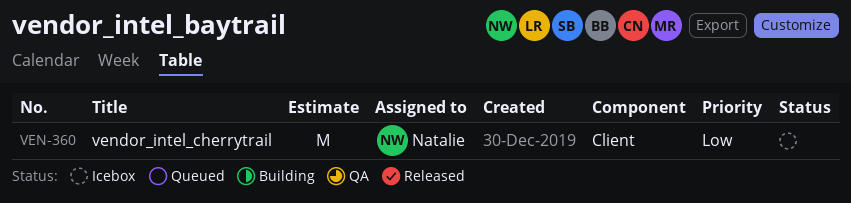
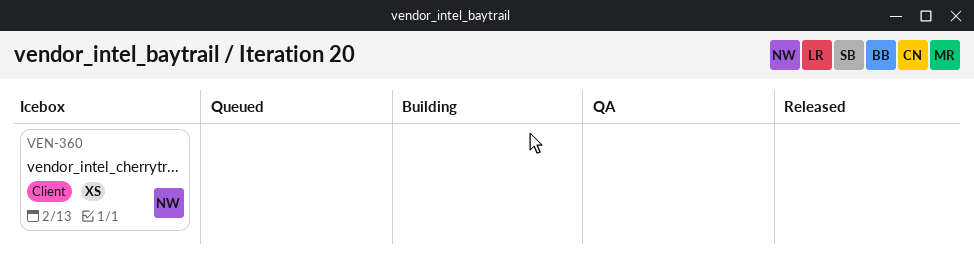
VEN-360, estimate: M -> XS

